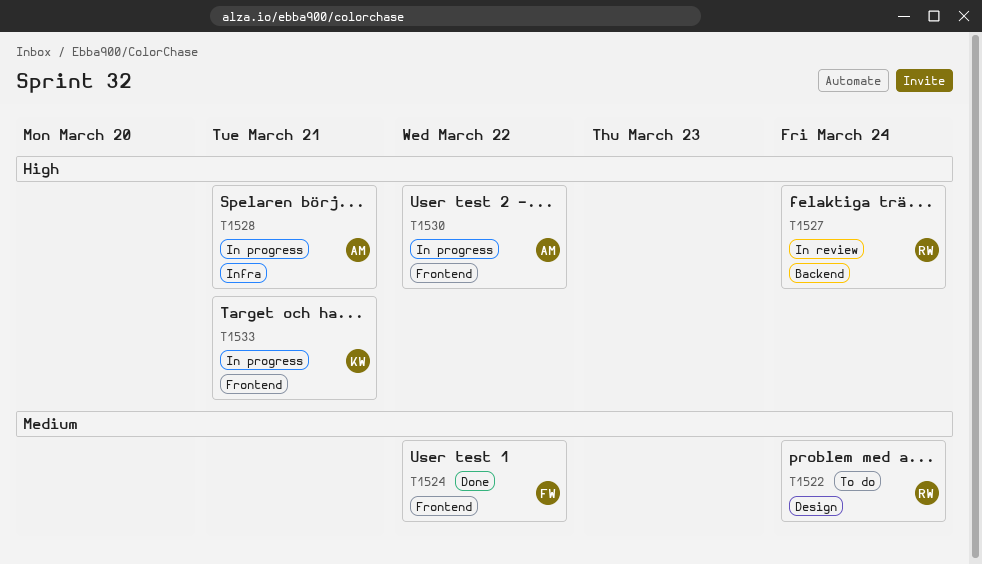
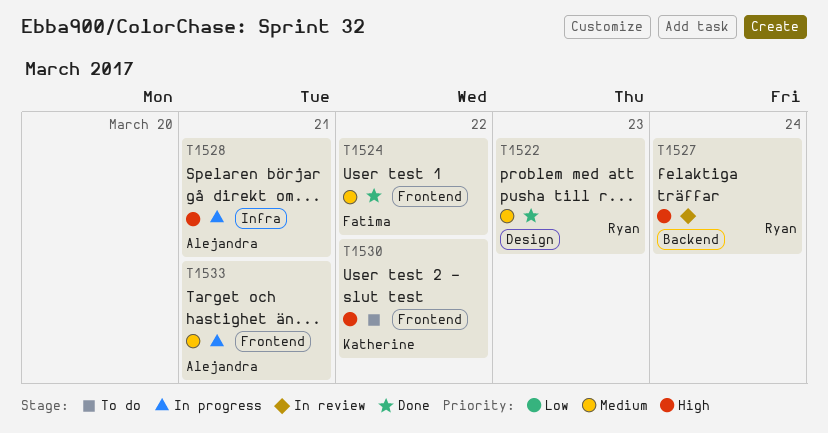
T1522, status: To do -> Done
T1522, due: Mar 24 -> Mar 23
T1530, status: In progress -> To do
T1530, owner: Alejandra -> Katherine
T1533, owner: Katherine -> Alejandra
T1533, priority: High -> Medium

